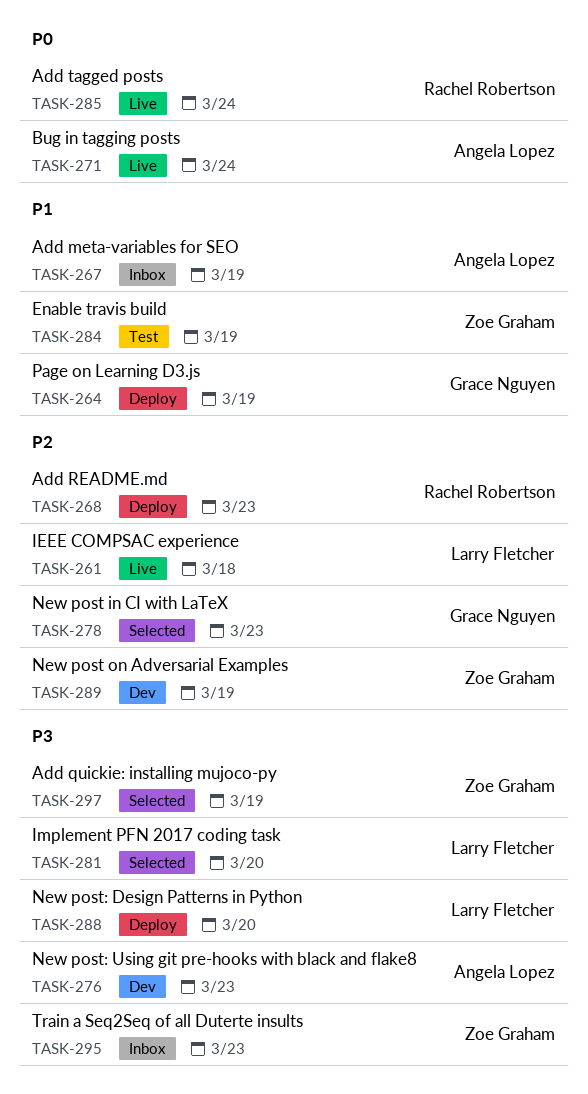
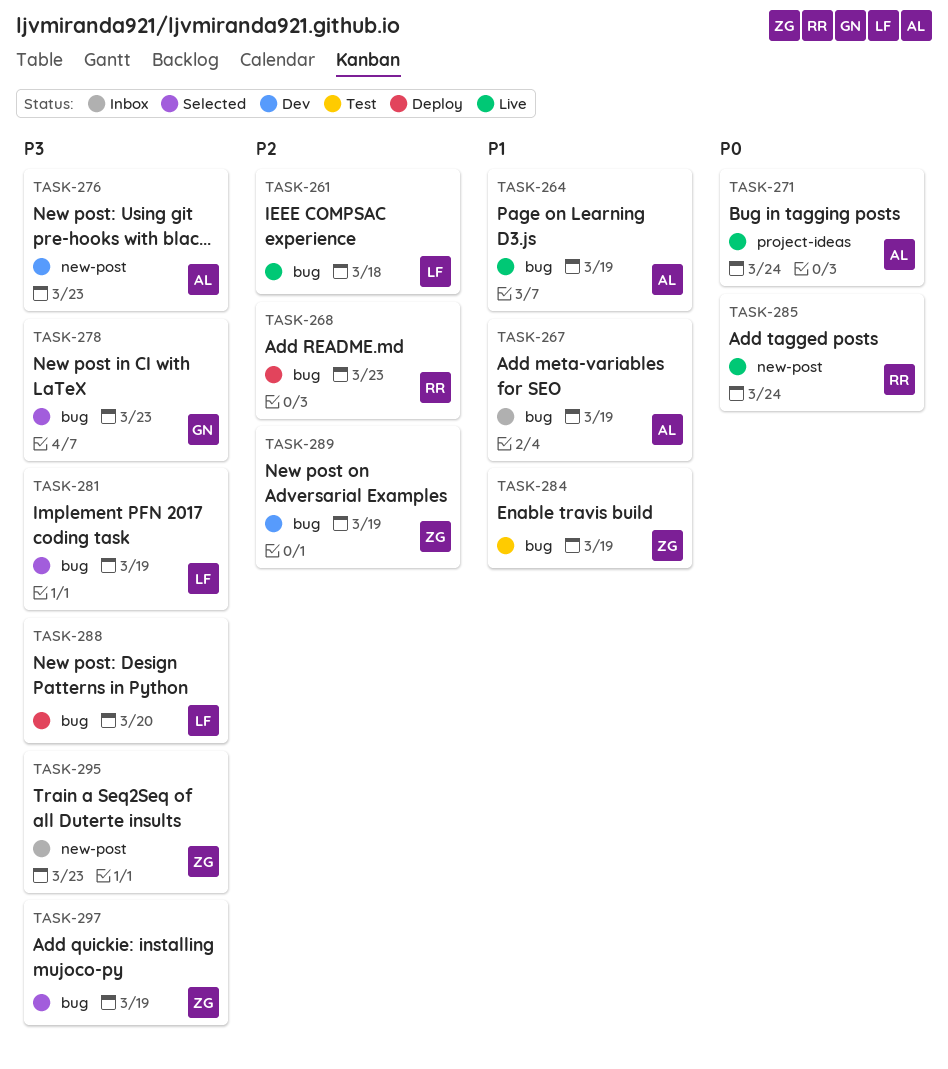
TASK-264, status: Deploy -> Live
TASK-264, owner: Grace Nguyen -> Angela Lopez
TASK-278, priority: P2 -> P3
TASK-281, due: Mar 20 -> Mar 19

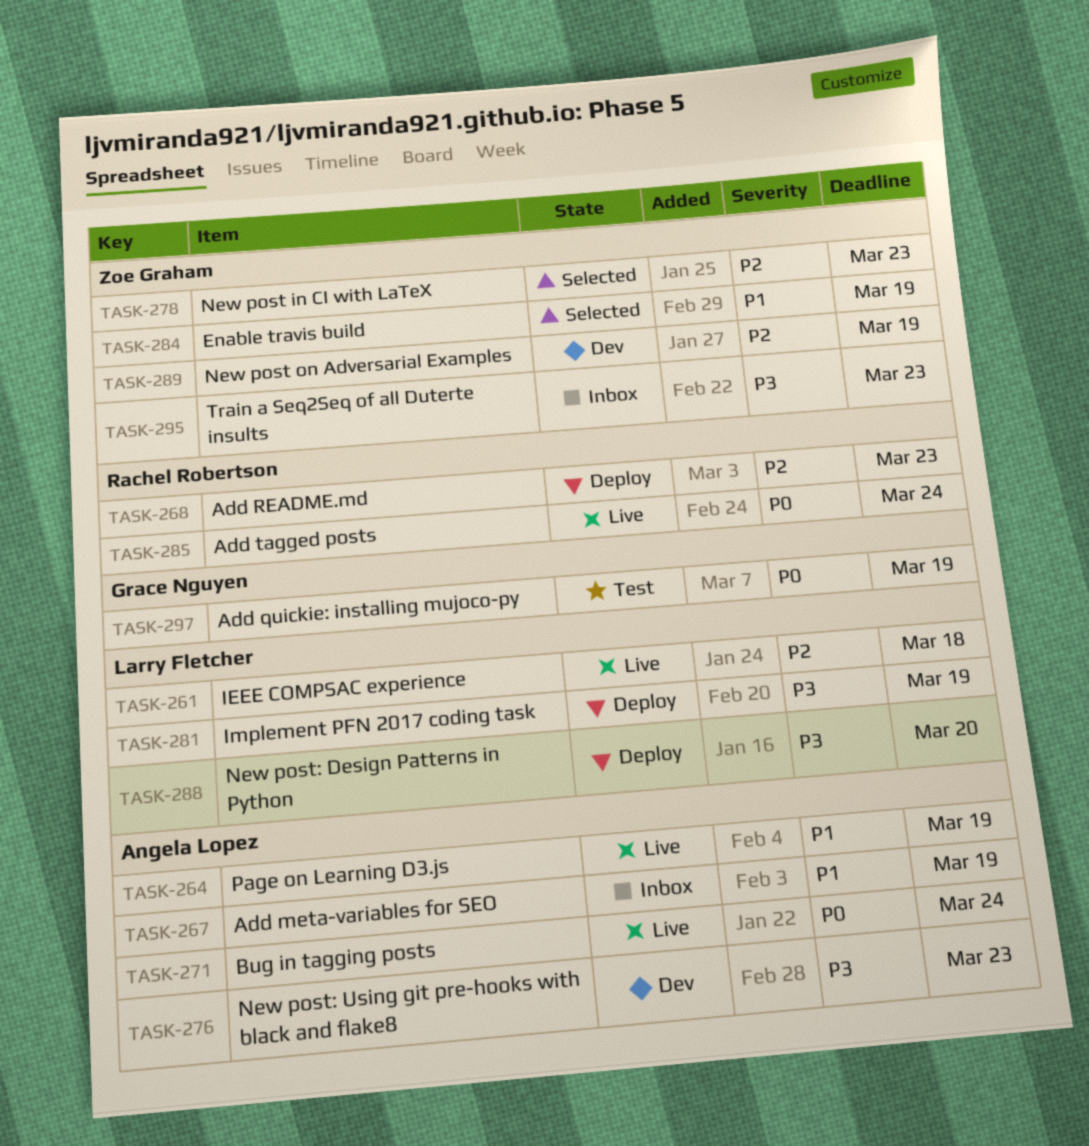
TASK-278, owner: Grace Nguyen -> Zoe Graham
TASK-278, priority: P3 -> P2
TASK-281, status: Selected -> Deploy
TASK-284, status: Test -> Selected
TASK-297, status: Selected -> Test
TASK-297, owner: Zoe Graham -> Grace Nguyen
TASK-297, priority: P3 -> P0

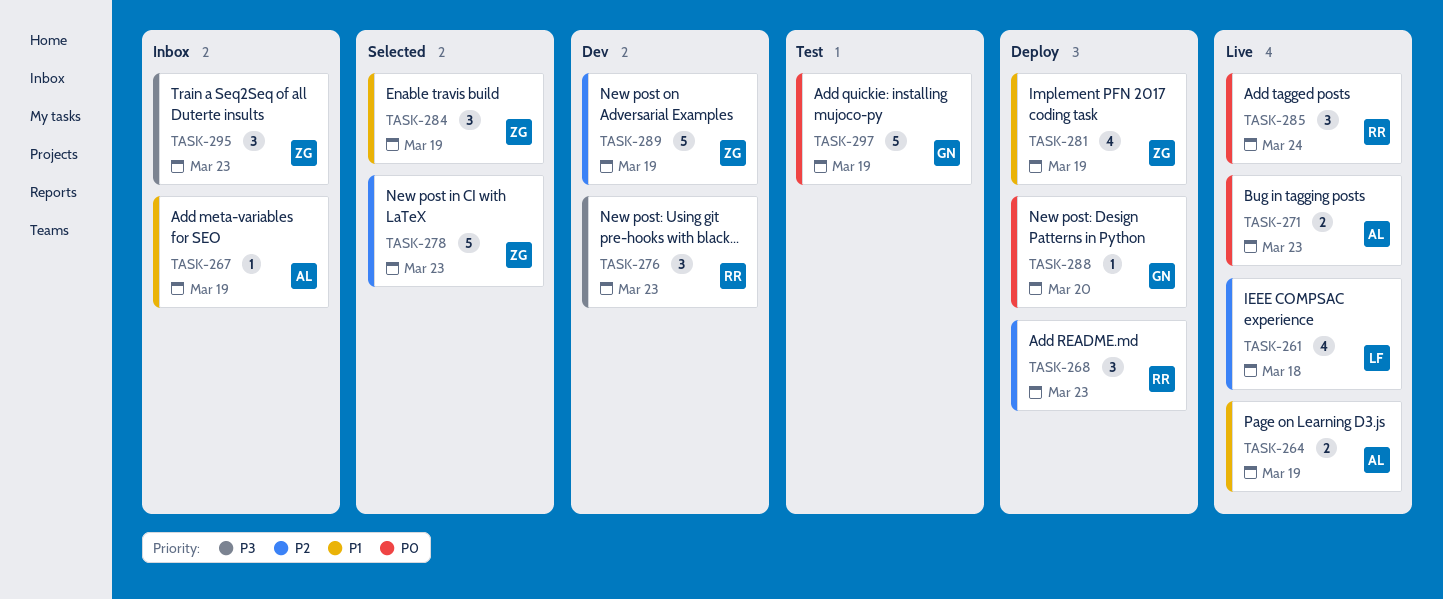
TASK-271, due: Mar 24 -> Mar 23
TASK-276, owner: Angela Lopez -> Rachel Robertson
TASK-281, owner: Larry Fletcher -> Zoe Graham
TASK-281, priority: P3 -> P1
TASK-288, owner: Larry Fletcher -> Grace Nguyen
TASK-288, priority: P3 -> P0

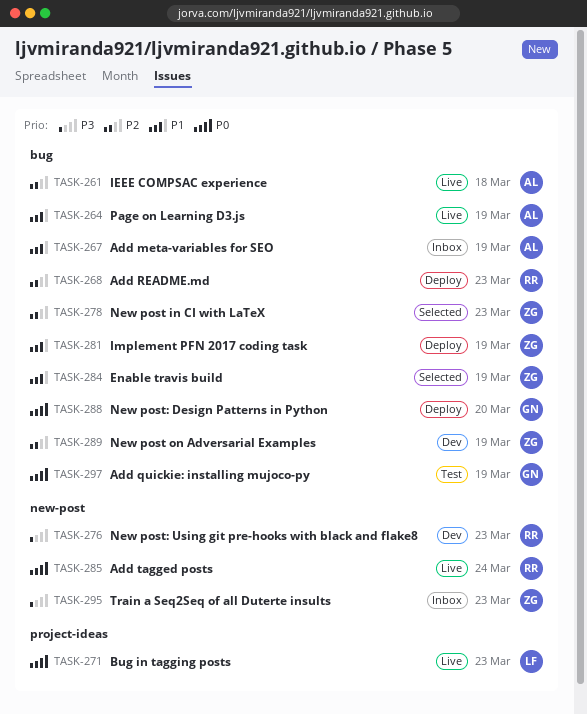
TASK-261, owner: LF -> AL
TASK-271, owner: AL -> LF

